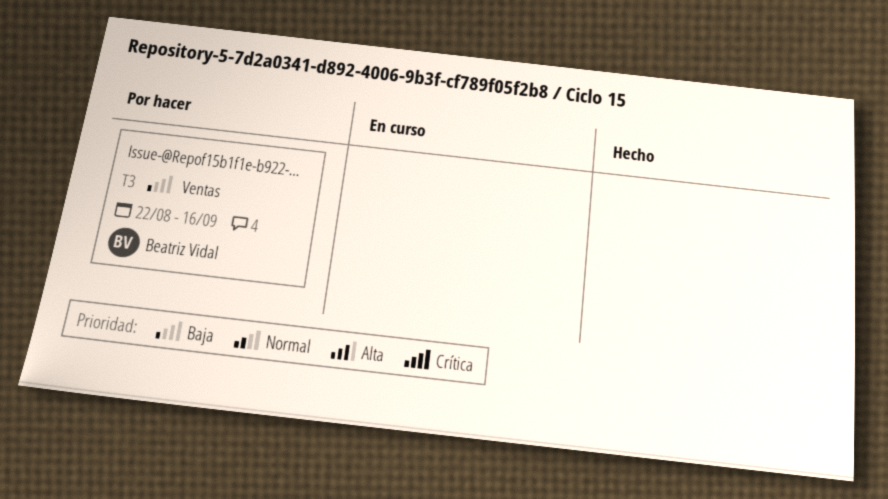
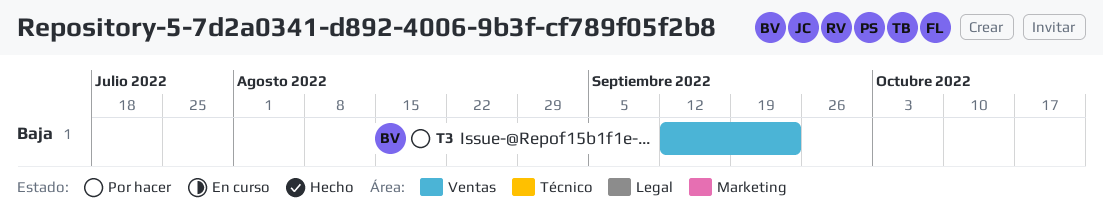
T3, start: Aug 22 -> Sep 12
T3, due: Sep 16 -> Sep 23

